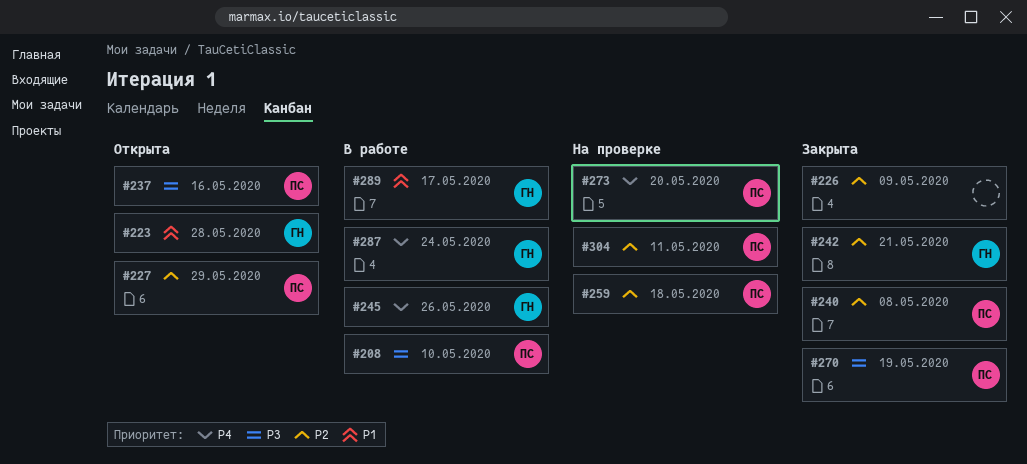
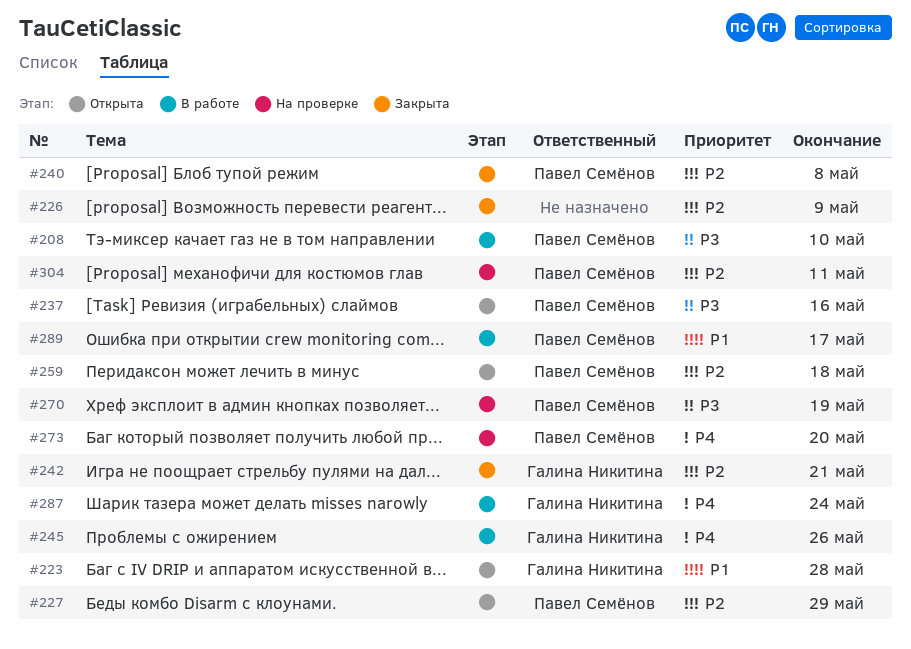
#259, status: На проверке -> Открыта
#270, status: Закрыта -> На проверке
#289, owner: Галина Никитина -> Павел Семёнов

